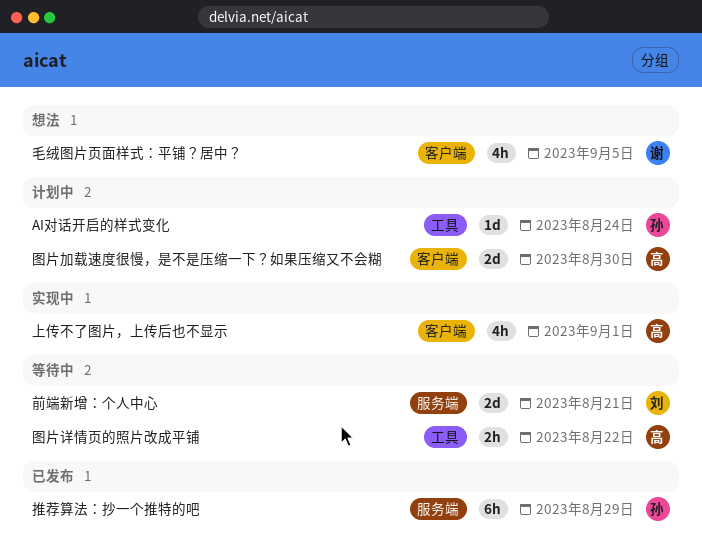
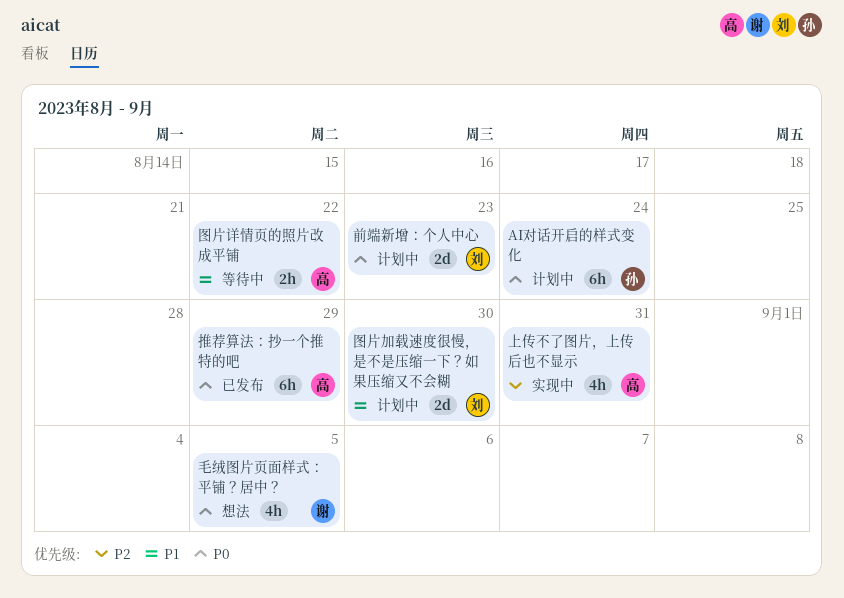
AI对话开启的样式变化, estimate: 1d -> 6h
上传不了图片，上传后也不显示, due: Sep 1 -> Aug 31
前端新增：个人中心, status: 等待中 -> 计划中
前端新增：个人中心, due: Aug 21 -> Aug 23
图片加载速度很慢，是不是压缩一下？如果压缩又不会糊, owner: 高 -> 刘
推荐算法：抄一个推特的吧, owner: 孙 -> 高

